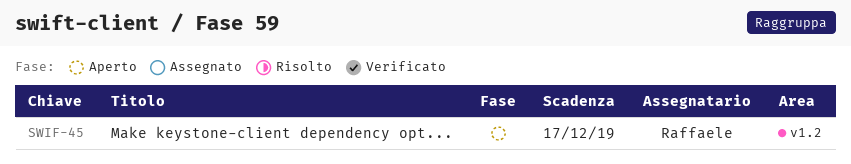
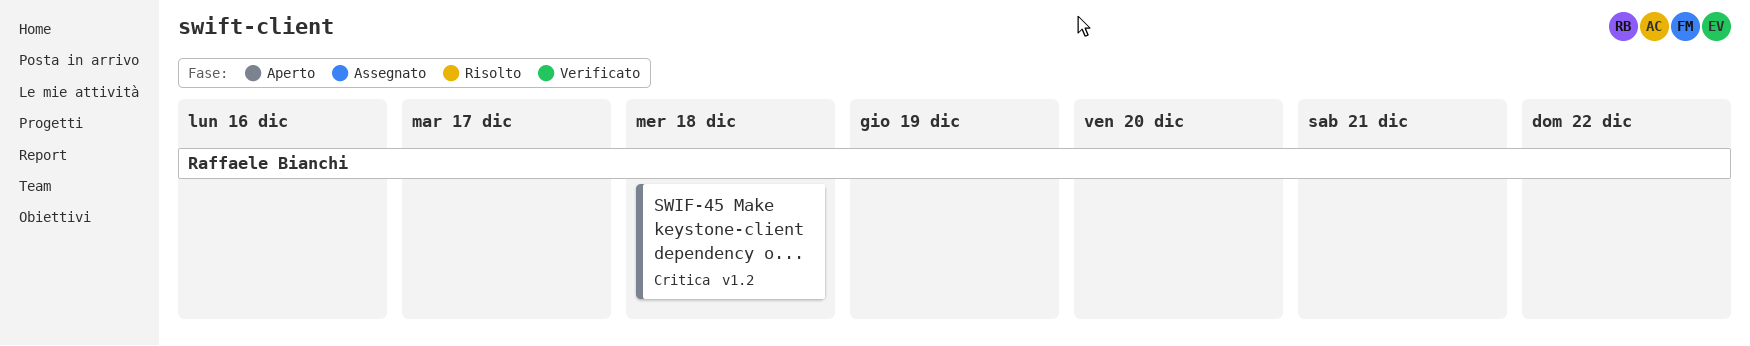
SWIF-45, due: Dec 17 -> Dec 18

